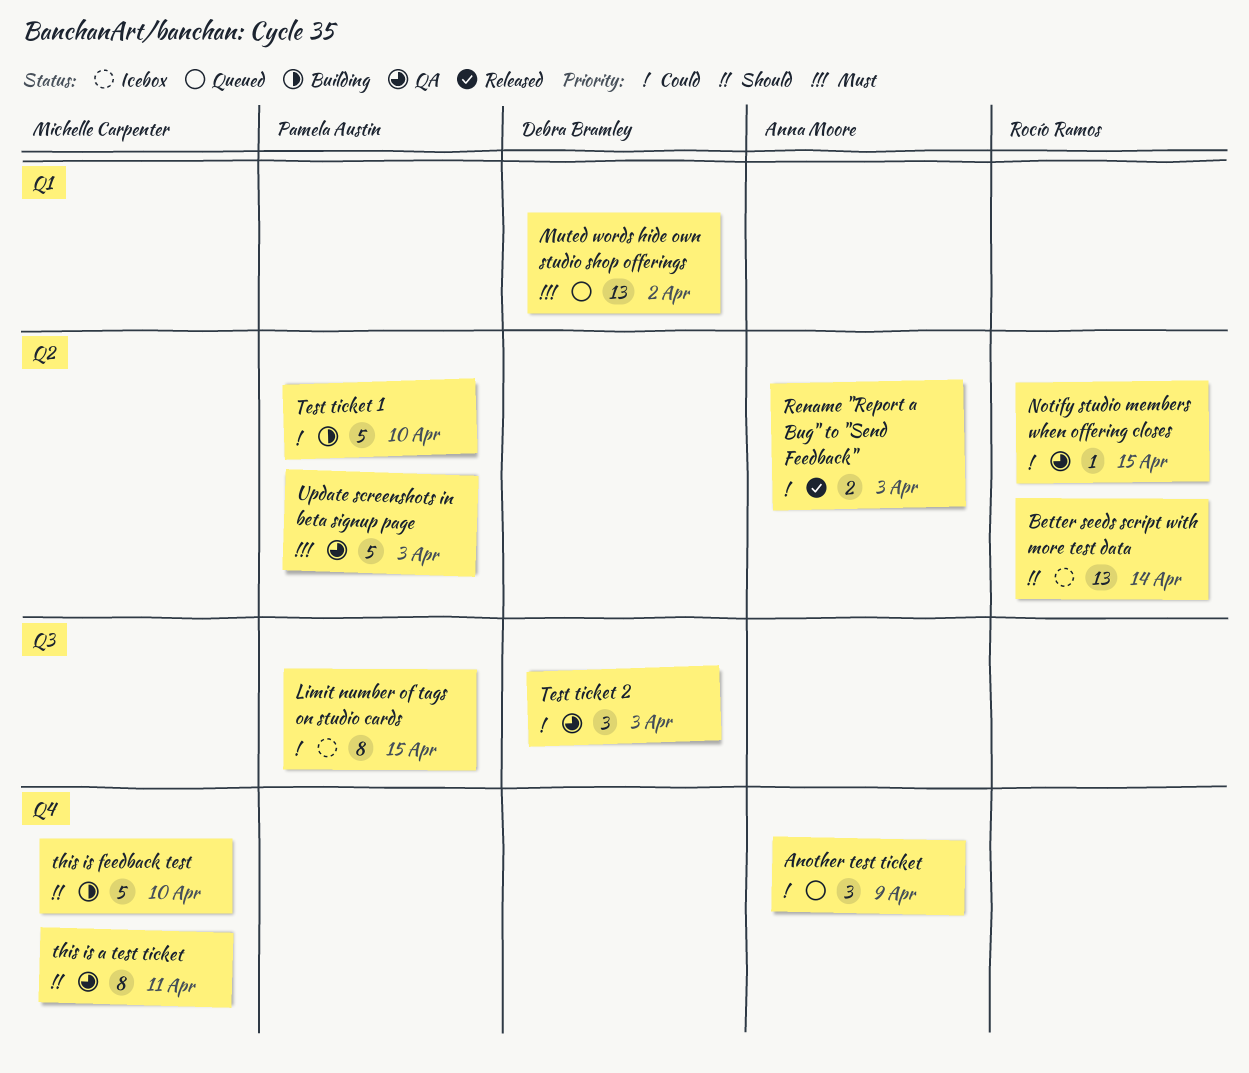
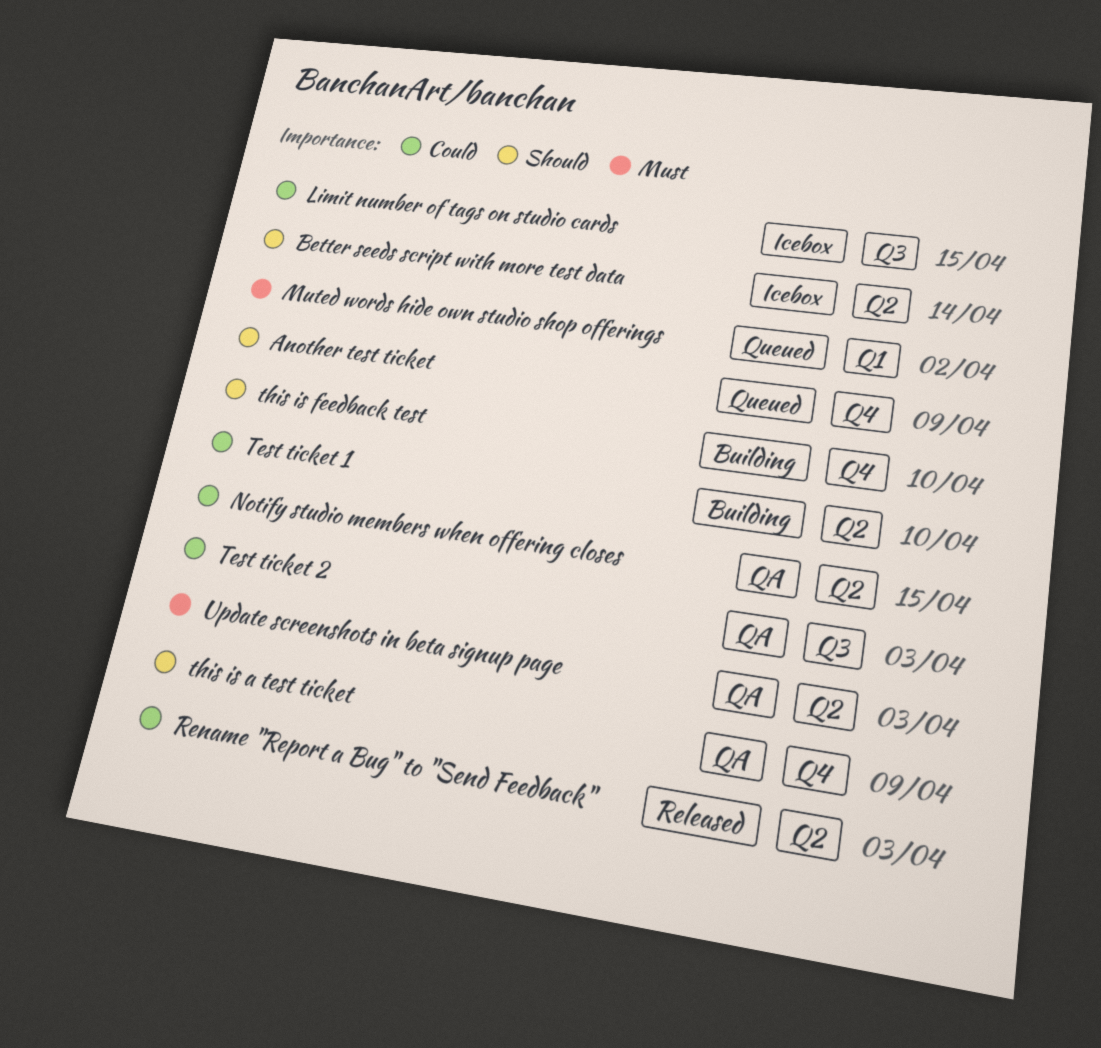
Another test ticket, priority: Could -> Should
this is a test ticket, due: Apr 11 -> Apr 9

